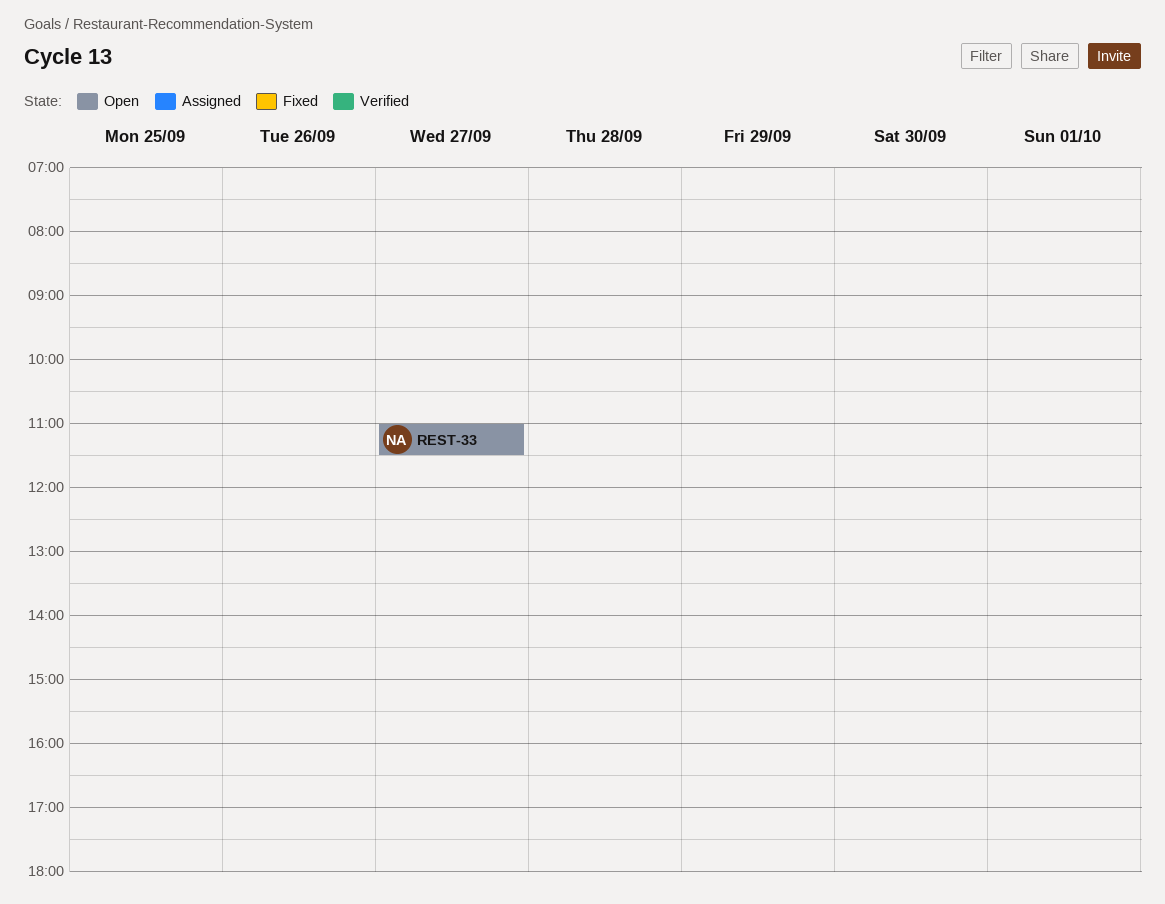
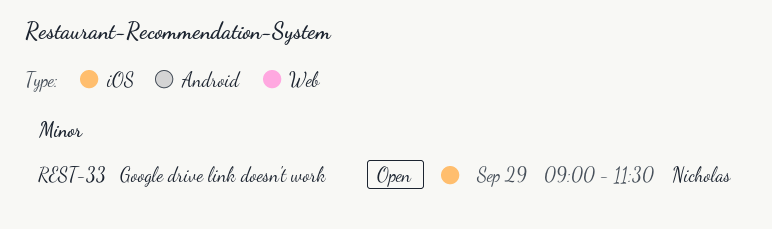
REST-33, day: Sep 27 -> Sep 29
REST-33, begins: 11:00 -> 09:00

